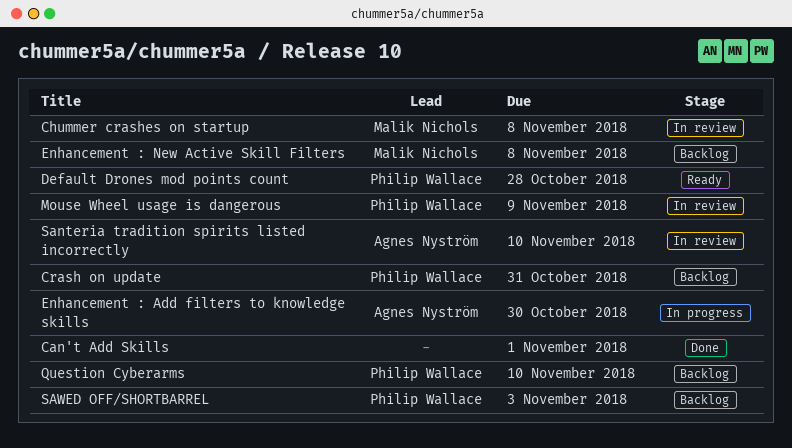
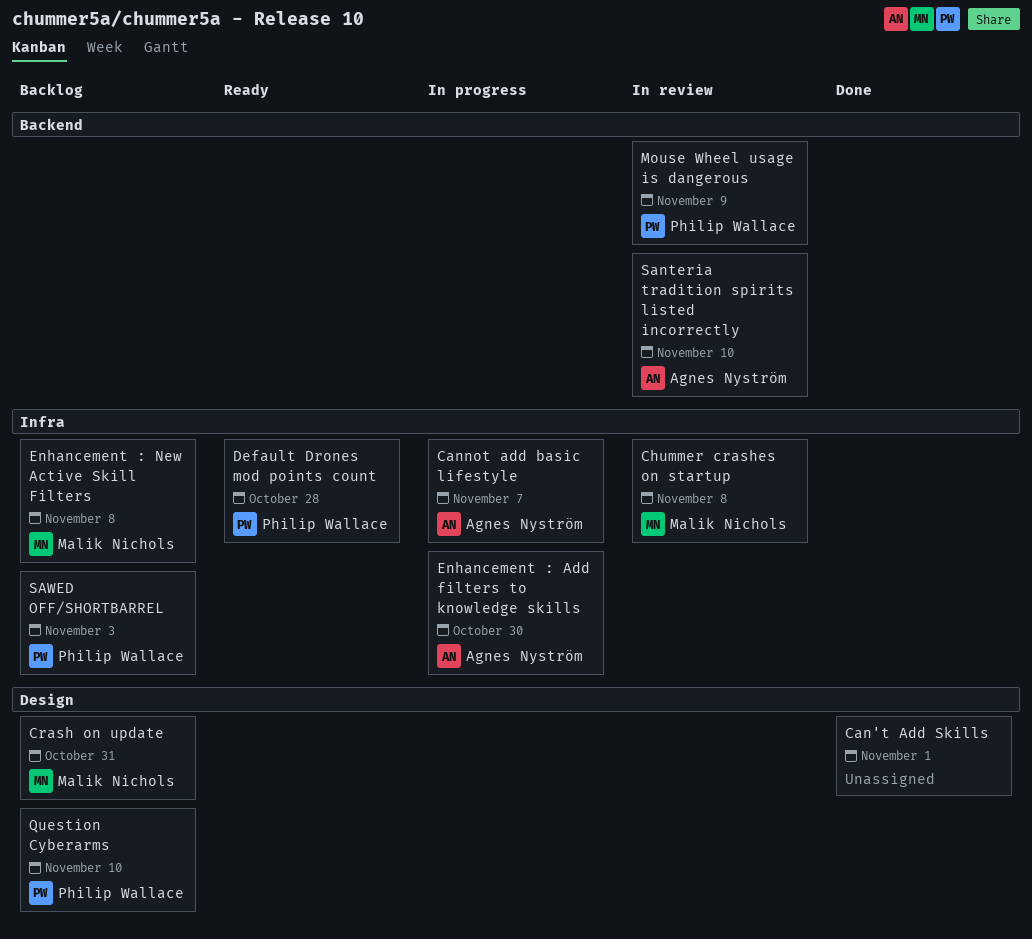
Cannot add basic lifestyle: none -> present
Crash on update, owner: Philip Wallace -> Malik Nichols

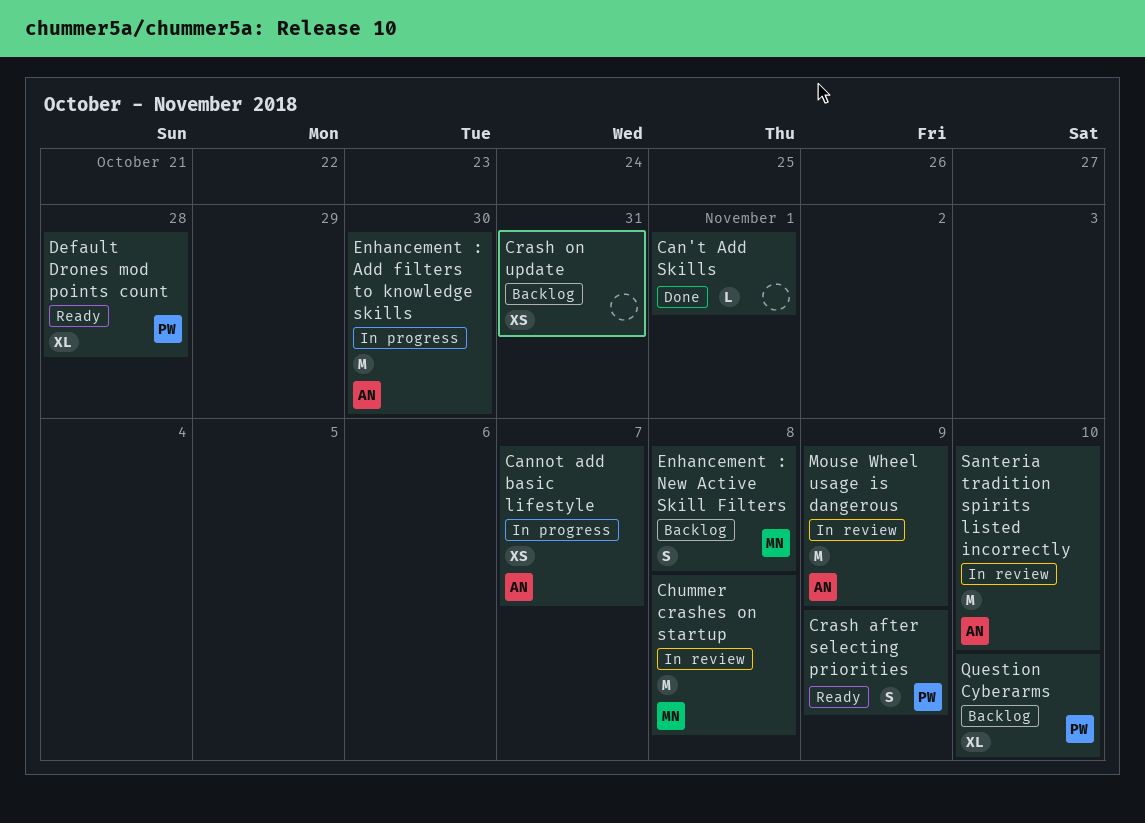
Crash after selecting priorities: none -> present
Crash on update, owner: Malik Nichols -> none
Mouse Wheel usage is dangerous, owner: Philip Wallace -> Agnes Nyström
SAWED OFF/SHORTBARREL: present -> none

